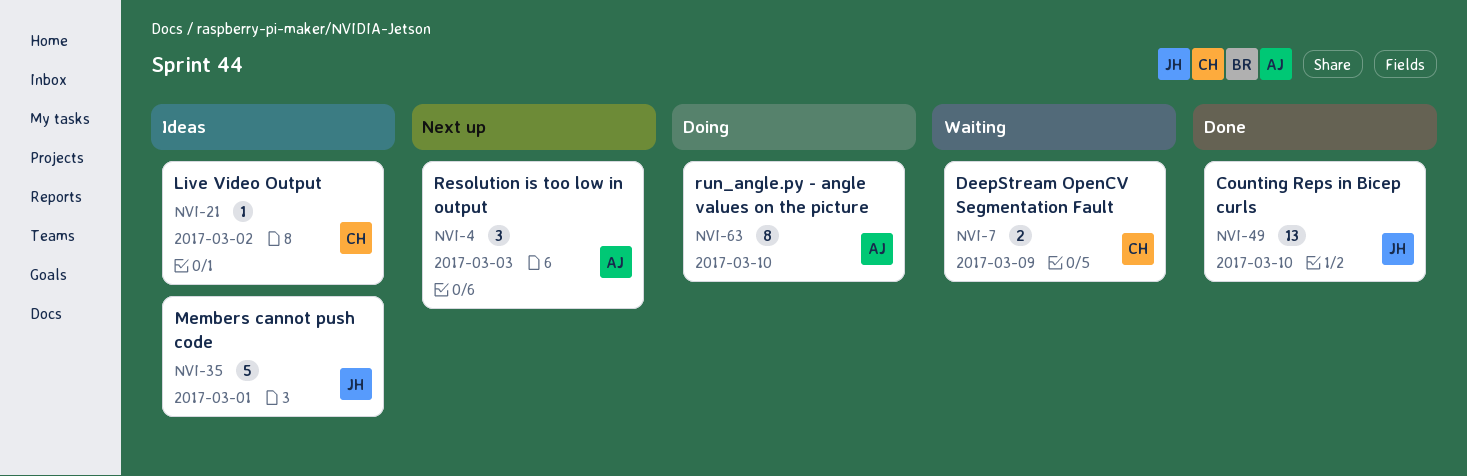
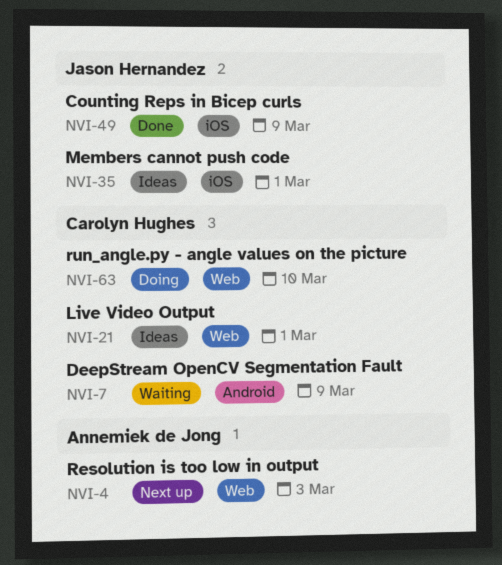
NVI-21, due: Mar 2 -> Mar 1
NVI-49, due: Mar 10 -> Mar 9
NVI-63, owner: Annemiek de Jong -> Carolyn Hughes

